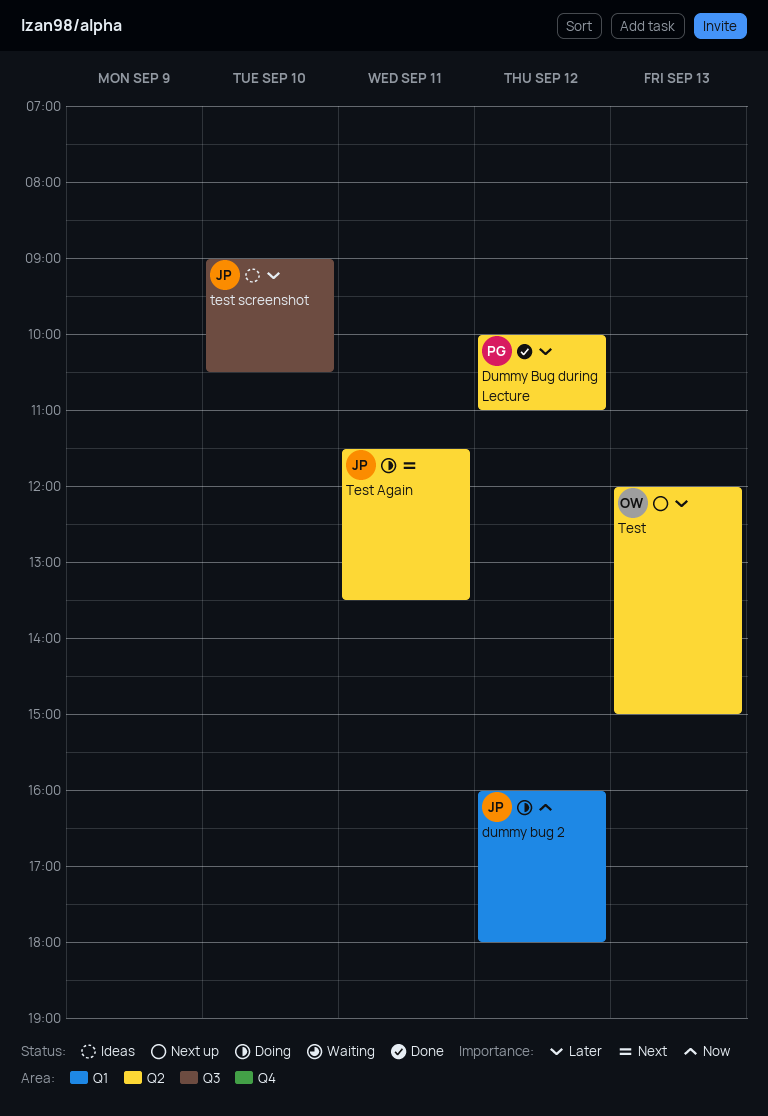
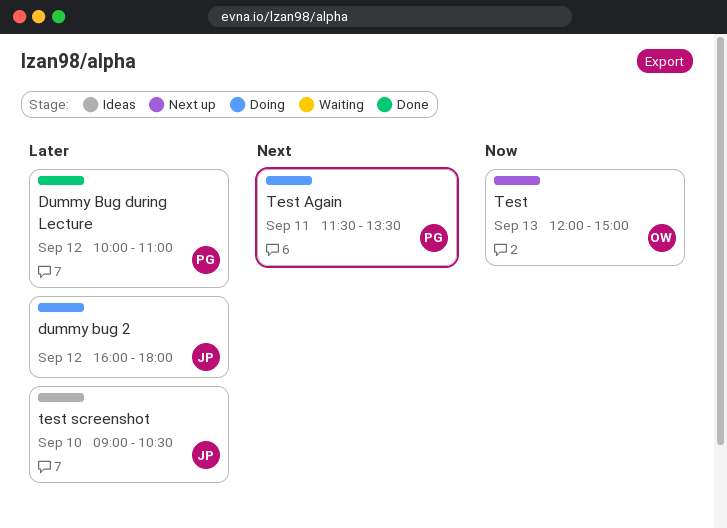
dummy bug 2, priority: Now -> Later
Test, priority: Later -> Now
Test Again, owner: JP -> PG

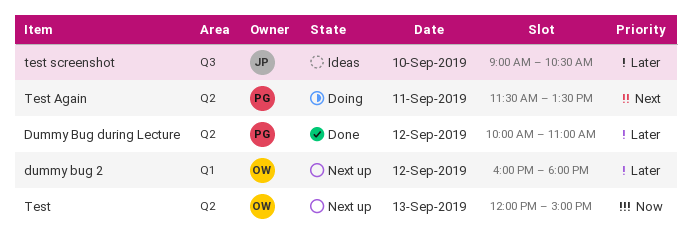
dummy bug 2, status: Doing -> Next up
dummy bug 2, owner: JP -> OW

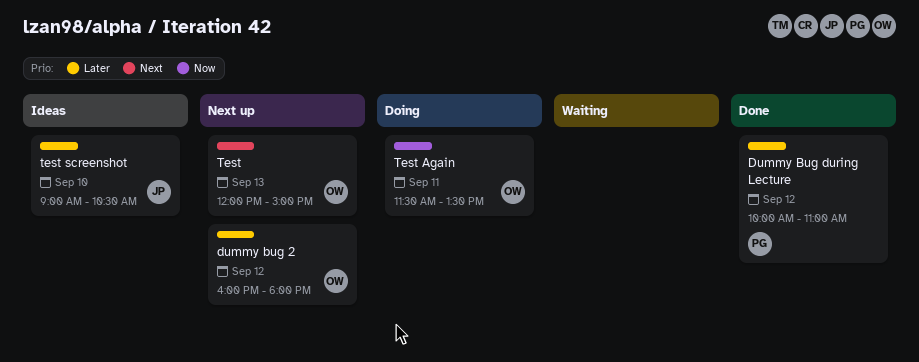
Test, priority: Now -> Next
Test Again, owner: PG -> OW
Test Again, priority: Next -> Now

